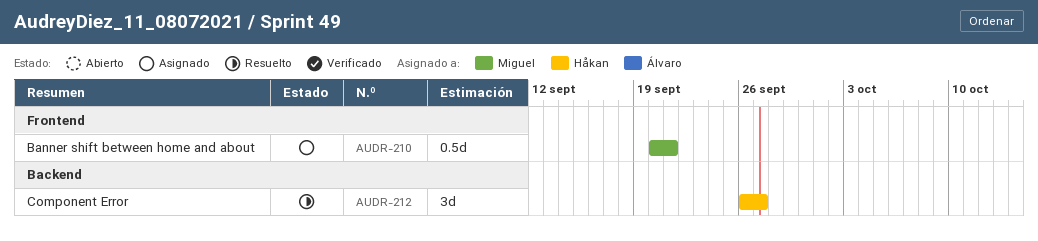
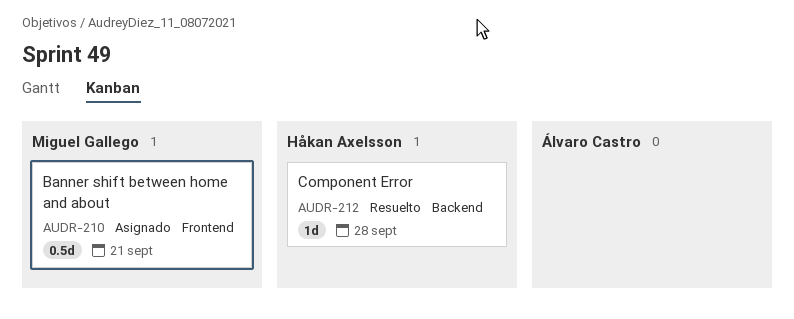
AUDR-212, estimate: 3d -> 1d
AUDR-212, due: Sep 27 -> Sep 28

